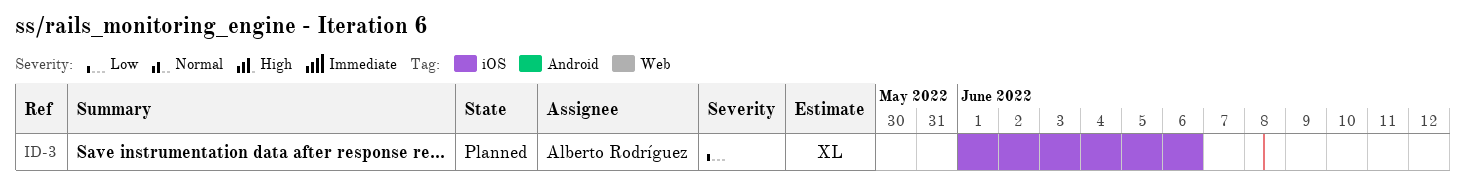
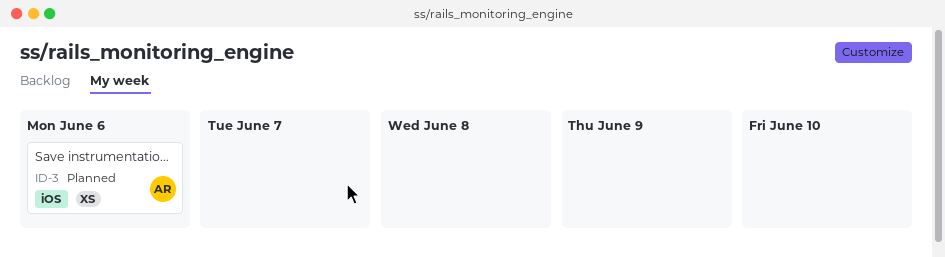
ID-3, estimate: XL -> XS

